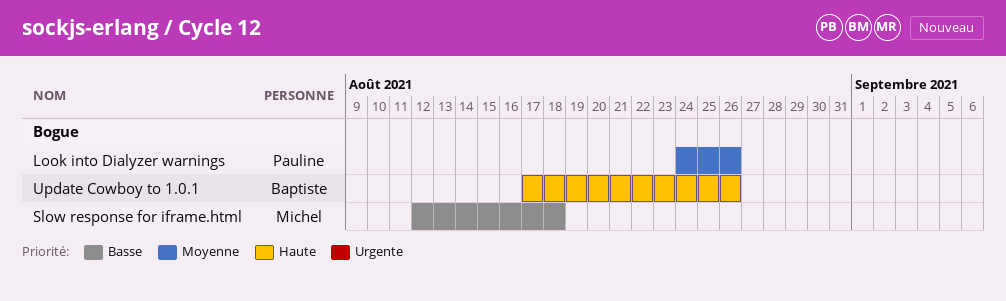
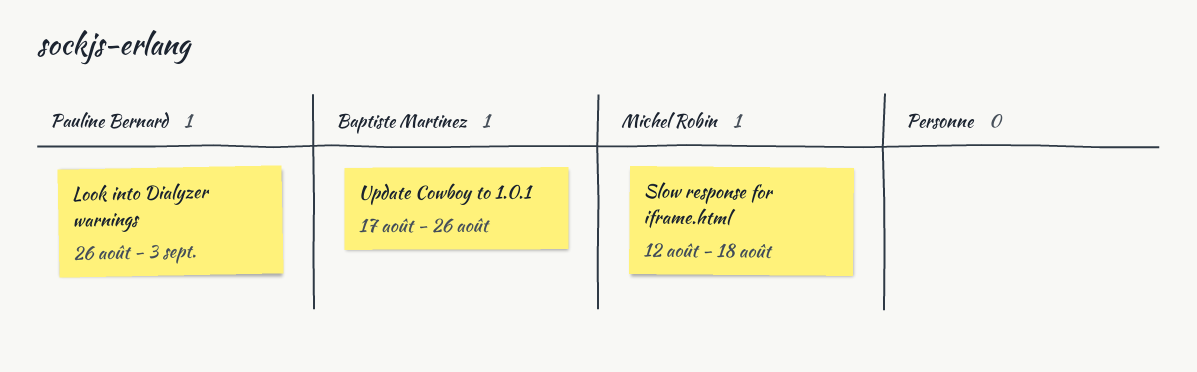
Look into Dialyzer warnings, start: Aug 24 -> Aug 26
Look into Dialyzer warnings, due: Aug 26 -> Sep 3

